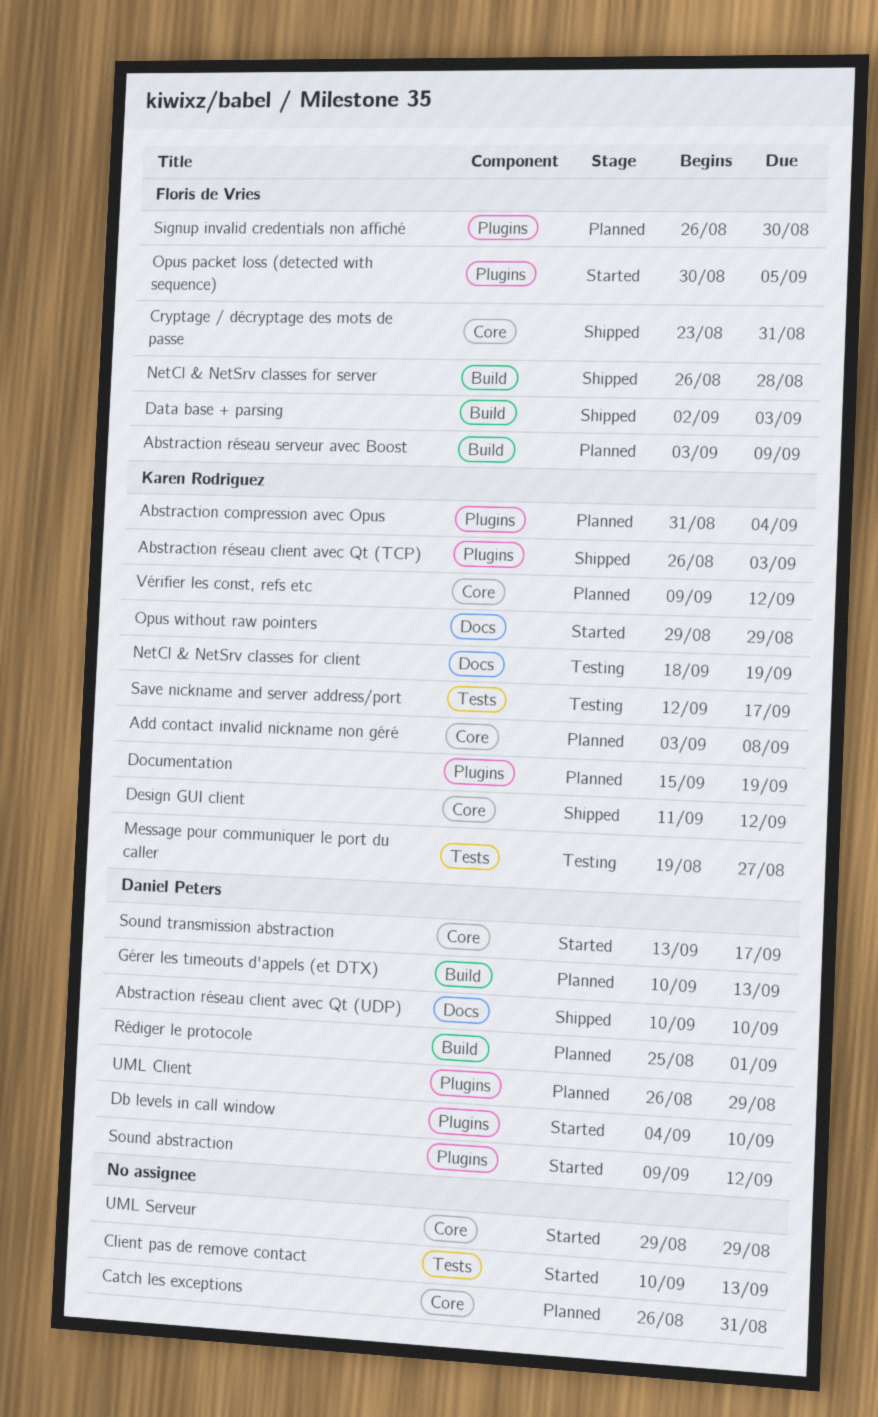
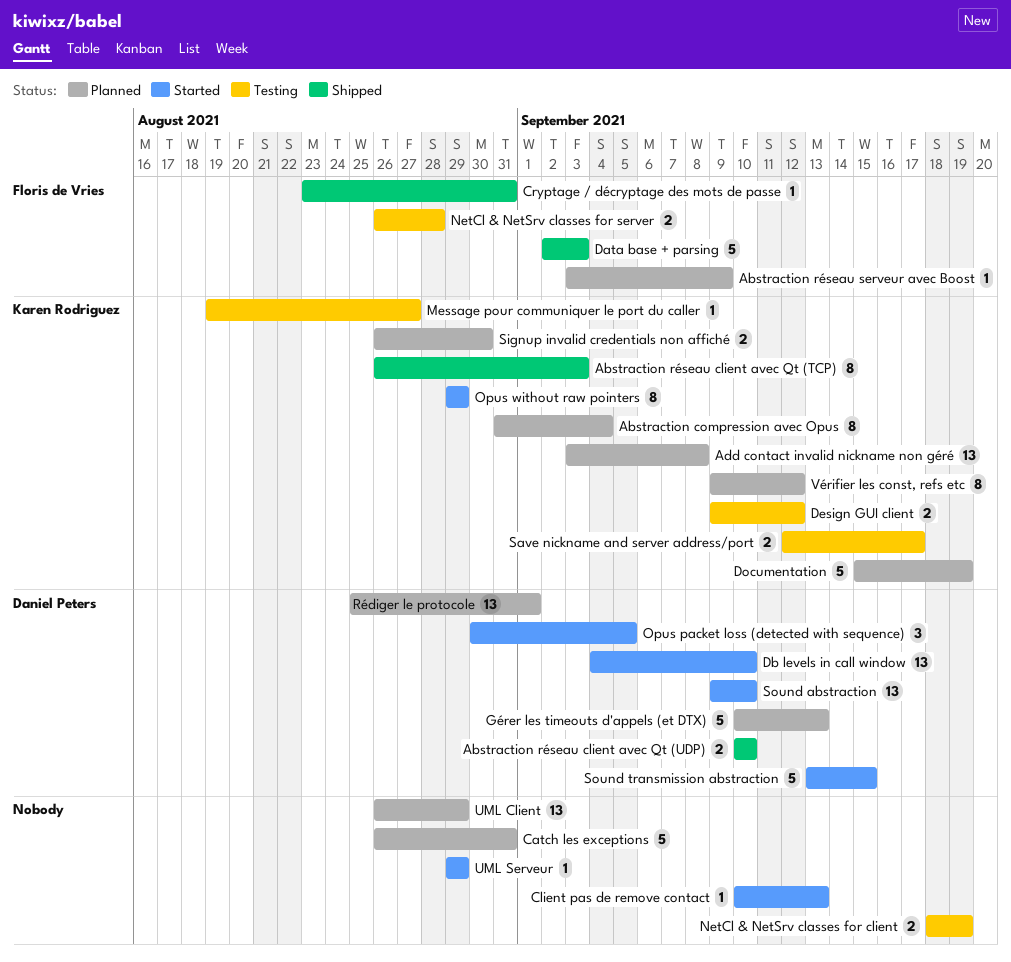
Design GUI client, status: Shipped -> Testing
Design GUI client, start: Sep 11 -> Sep 9
NetCl & NetSrv classes for client, owner: Karen Rodriguez -> none
NetCl & NetSrv classes for server, status: Shipped -> Testing
Opus packet loss (detected with sequence), owner: Floris de Vries -> Daniel Peters
Signup invalid credentials non affiché, owner: Floris de Vries -> Karen Rodriguez
Sound abstraction, due: Sep 12 -> Sep 10
Sound transmission abstraction, due: Sep 17 -> Sep 15
UML Client, owner: Daniel Peters -> none

